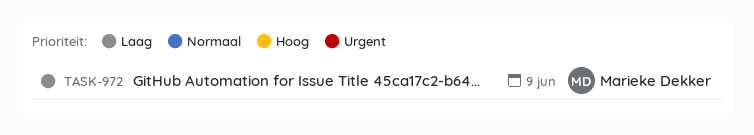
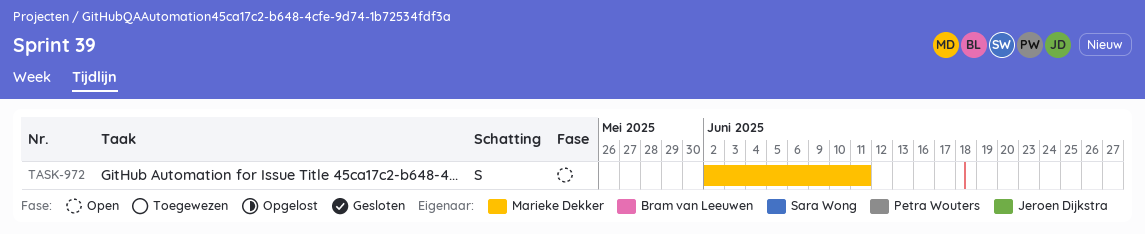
TASK-972, due: Jun 9 -> Jun 11

